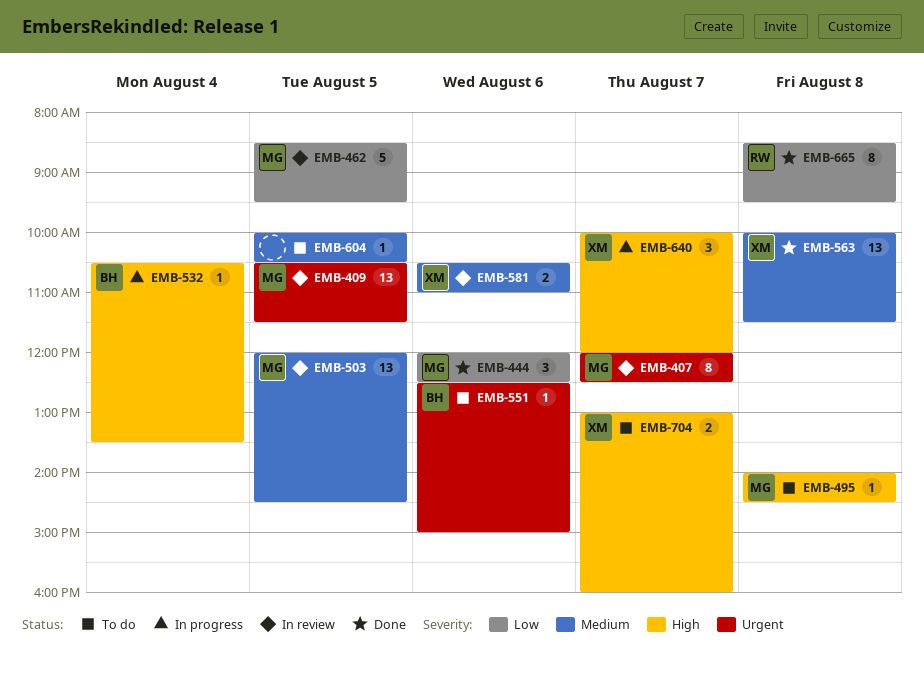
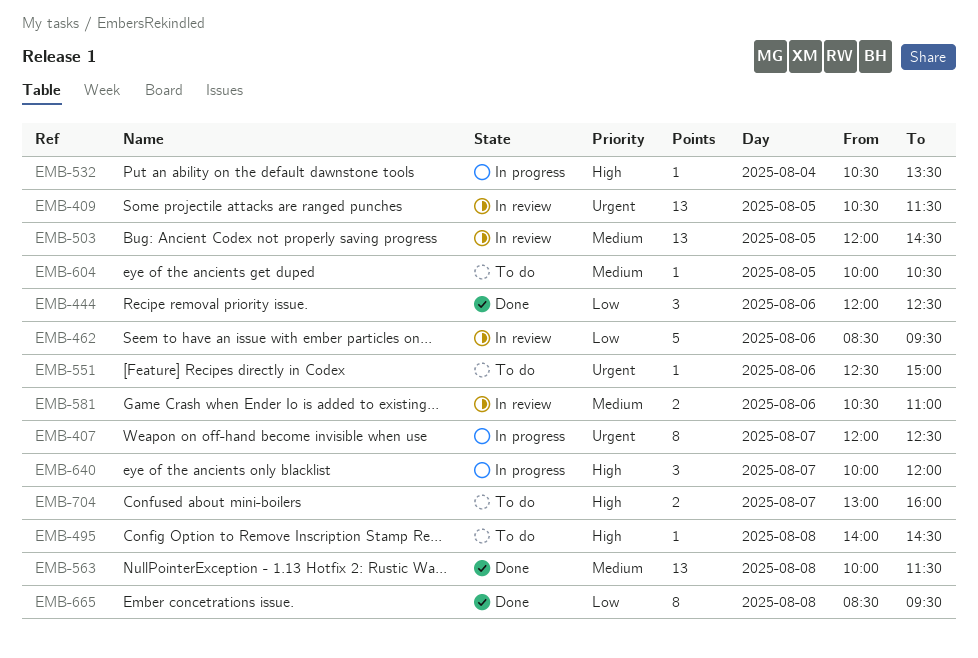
EMB-407, status: In review -> In progress
EMB-462, day: Aug 5 -> Aug 6

